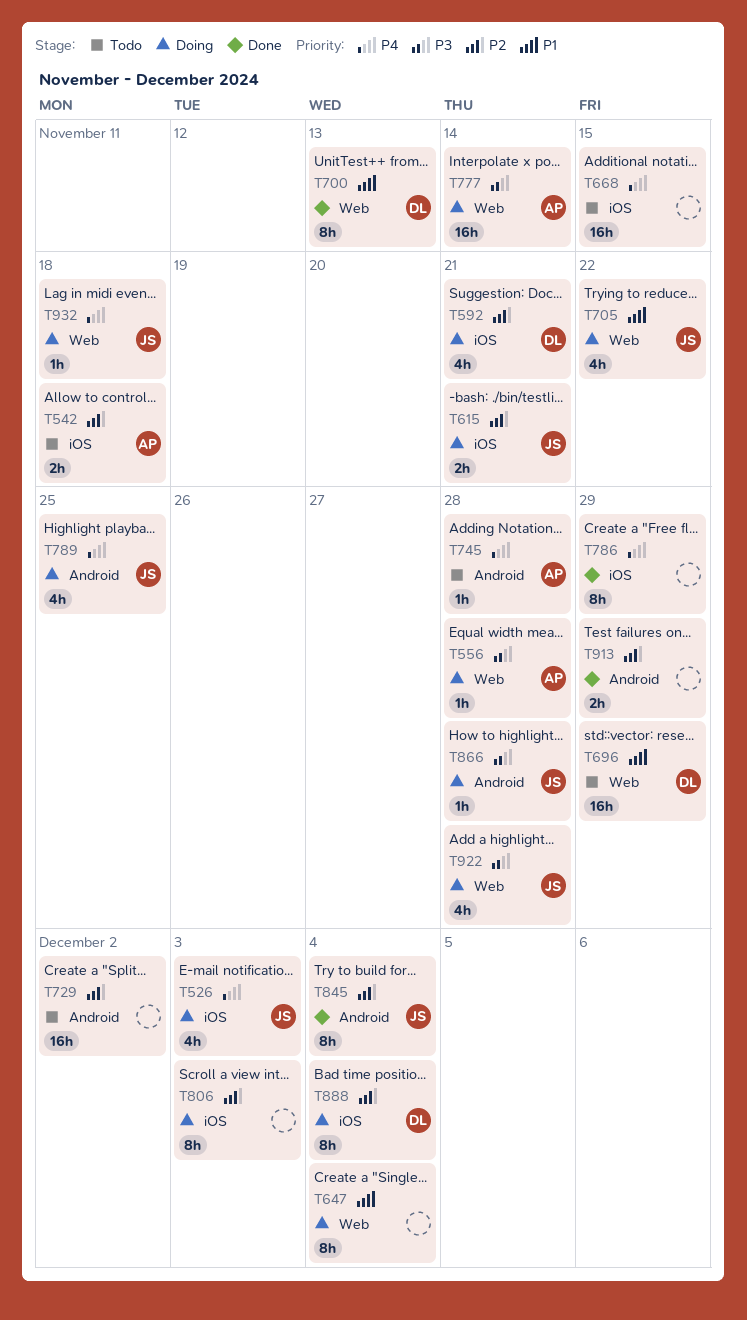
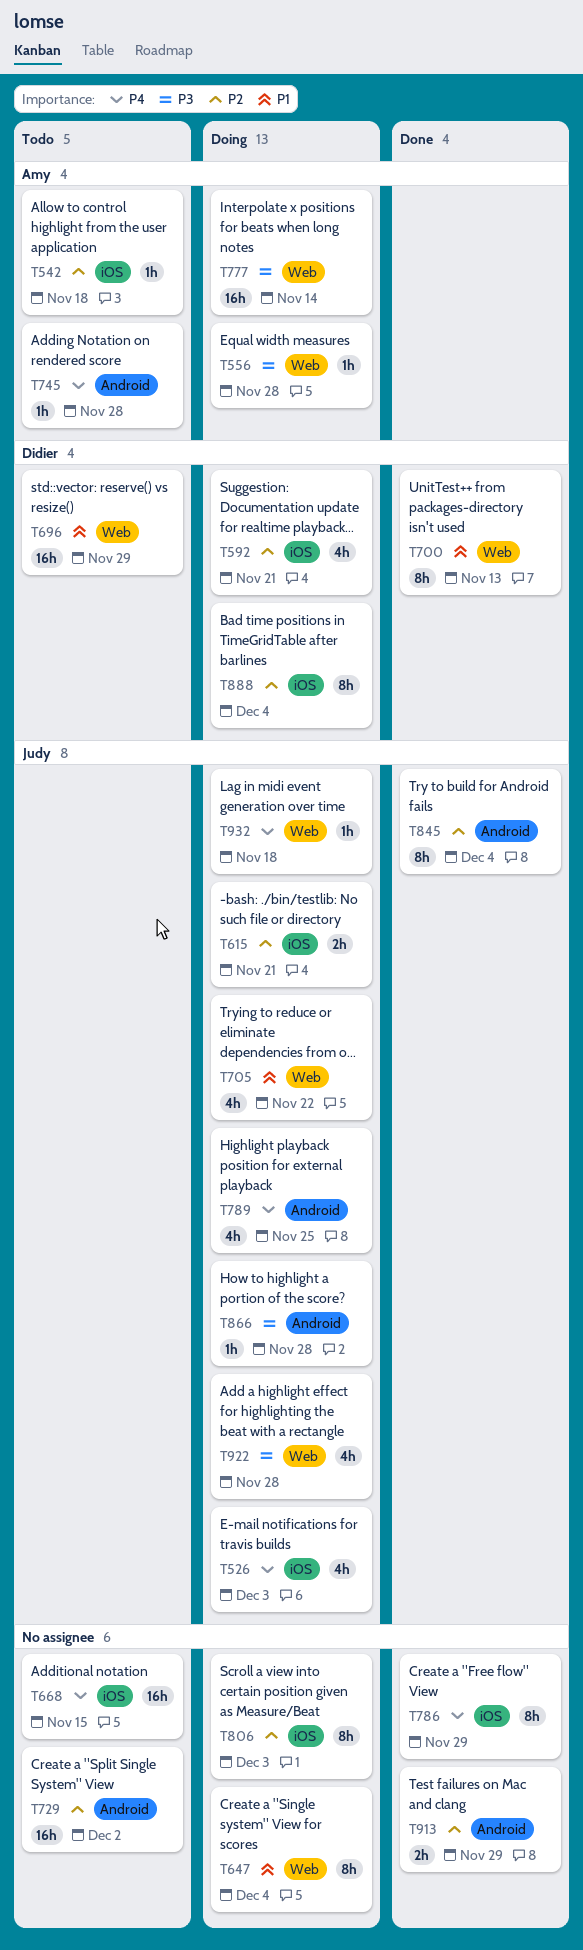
T542, estimate: 2h -> 1h

